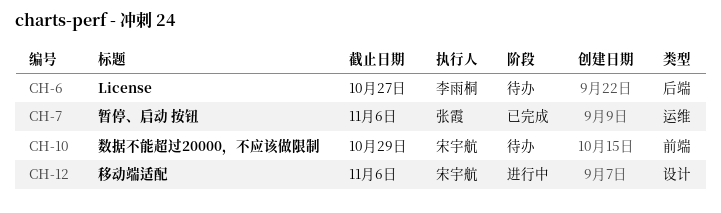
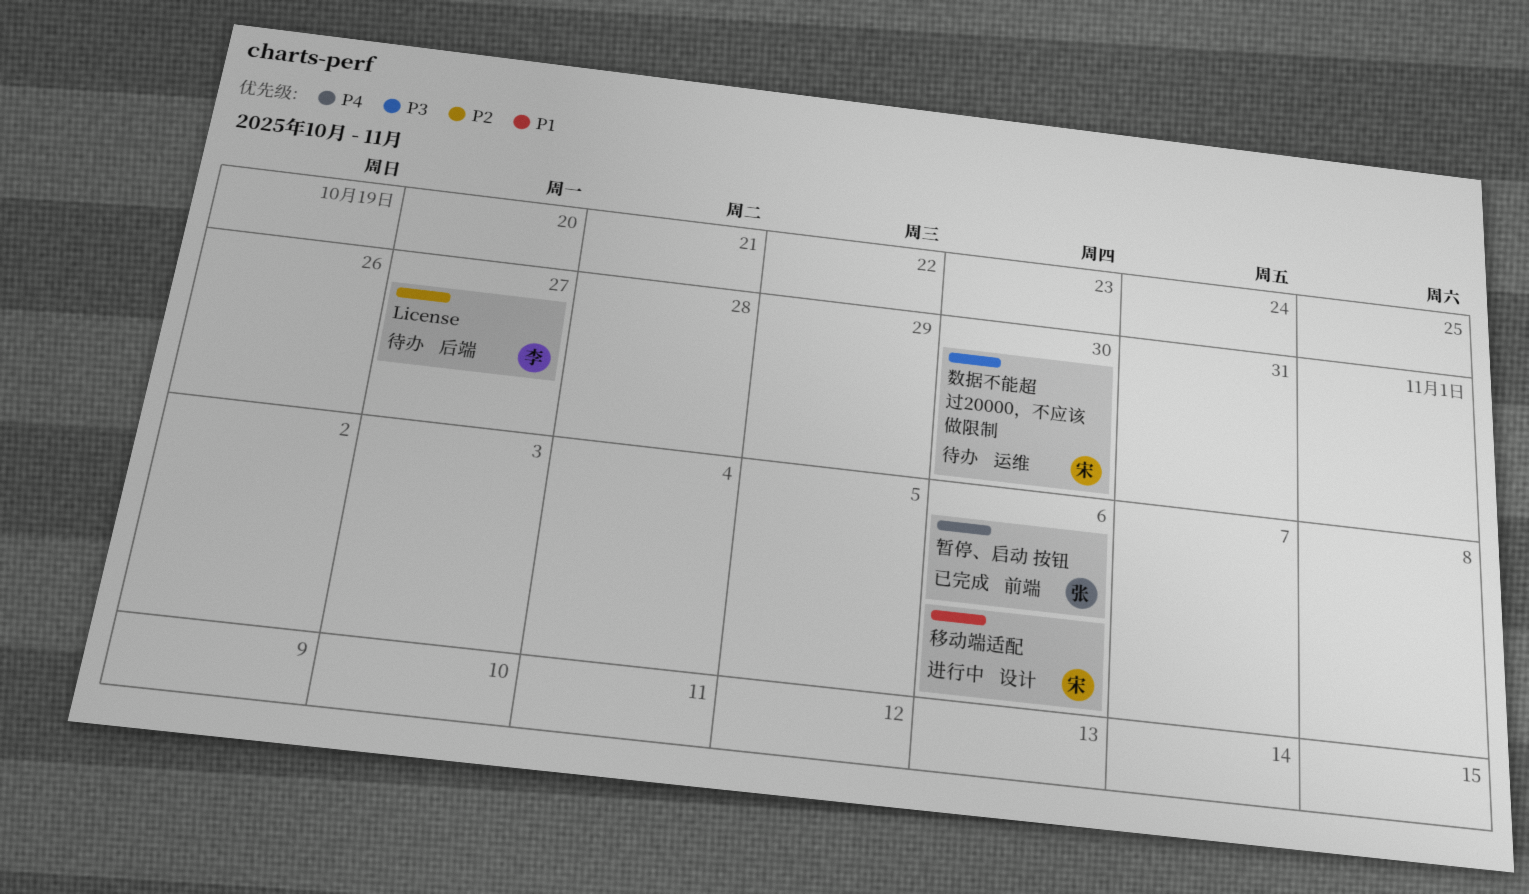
数据不能超过20000，不应该做限制, label: 前端 -> 运维
数据不能超过20000，不应该做限制, due: Oct 29 -> Oct 30
暂停、启动 按钮, label: 运维 -> 前端

